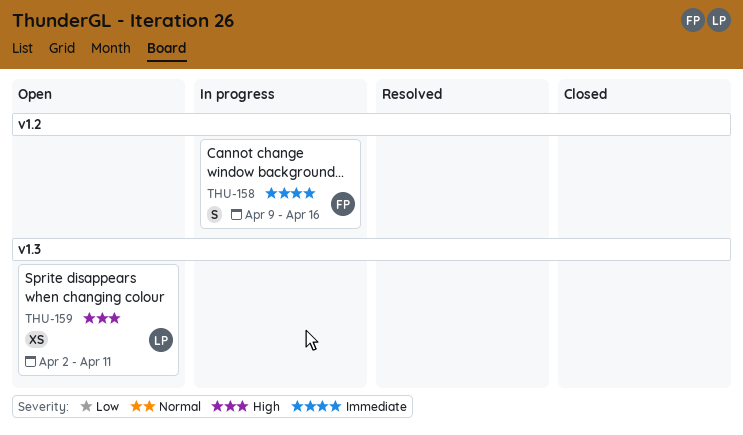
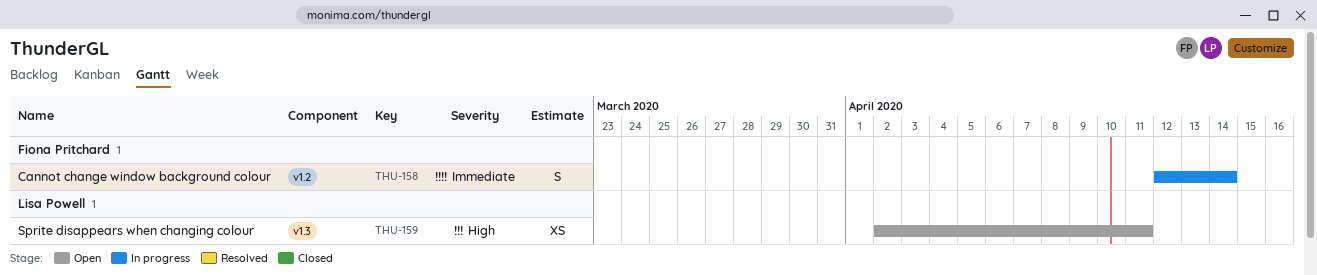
THU-158, start: Apr 9 -> Apr 12
THU-158, due: Apr 16 -> Apr 14

